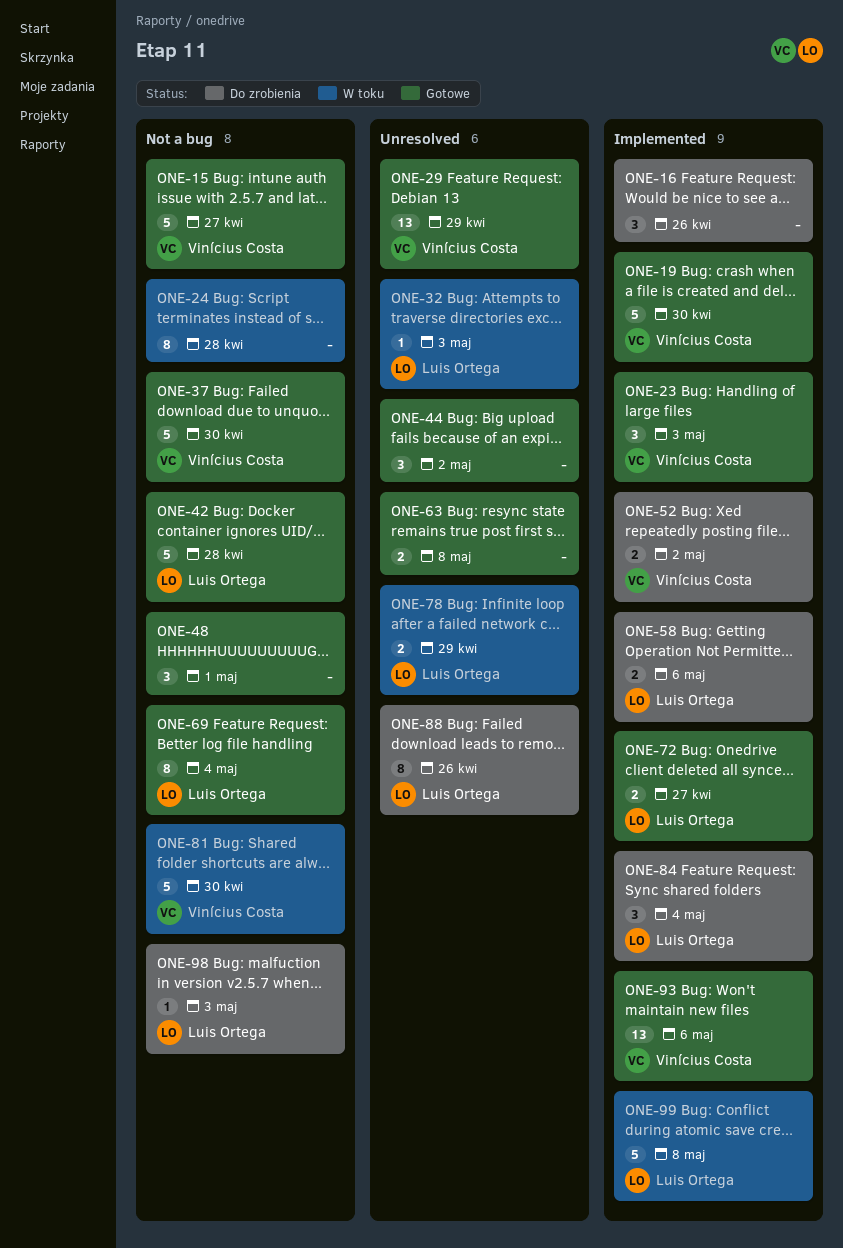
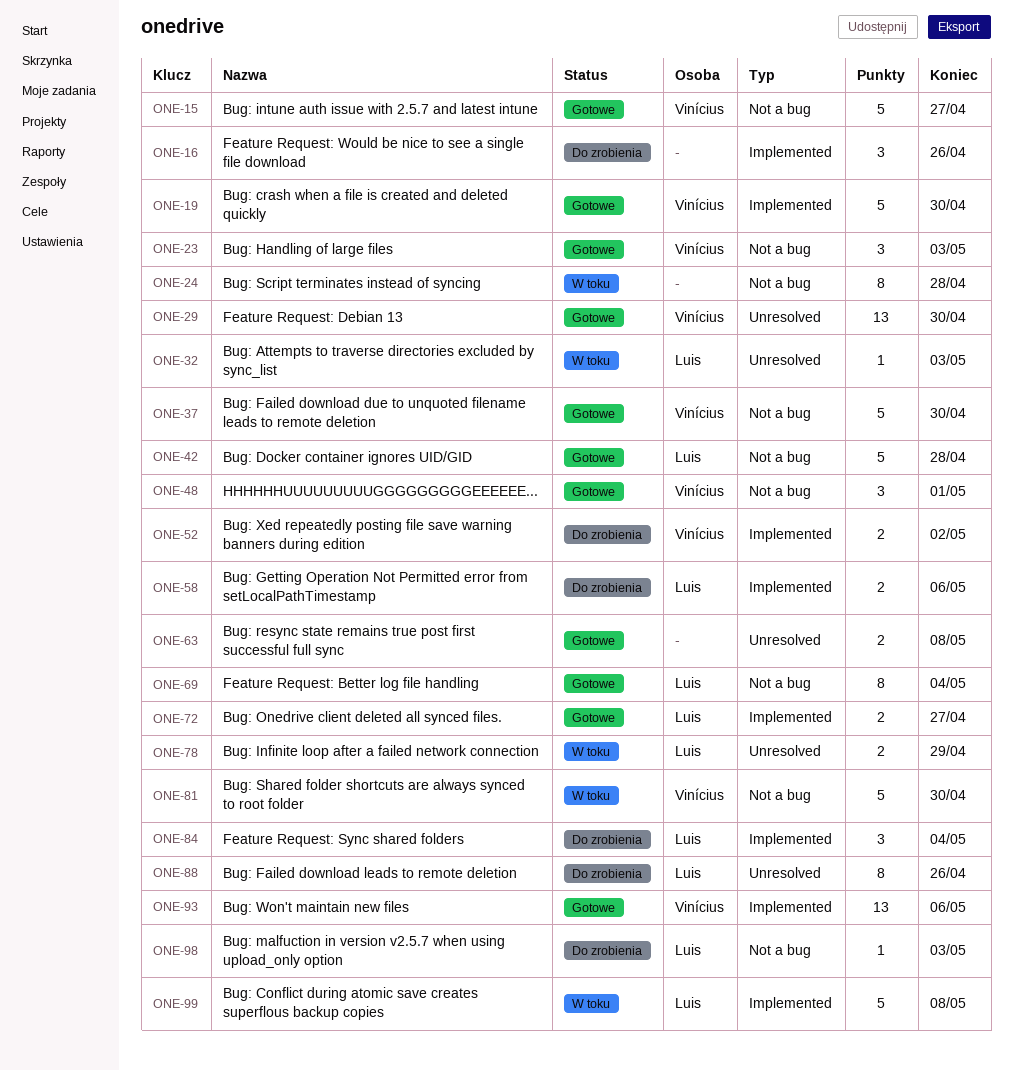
ONE-23, label: Implemented -> Not a bug
ONE-29, due: Apr 29 -> Apr 30
ONE-44: present -> none
ONE-48, owner: none -> Vinícius Costa

